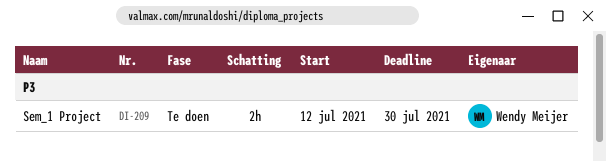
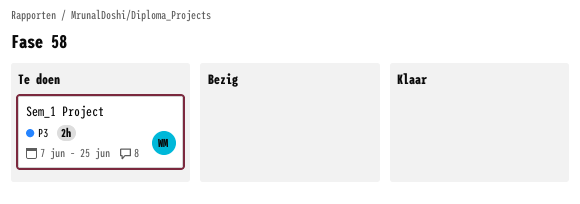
Sem_1 Project, start: Jul 12 -> Jun 7
Sem_1 Project, due: Jul 30 -> Jun 25

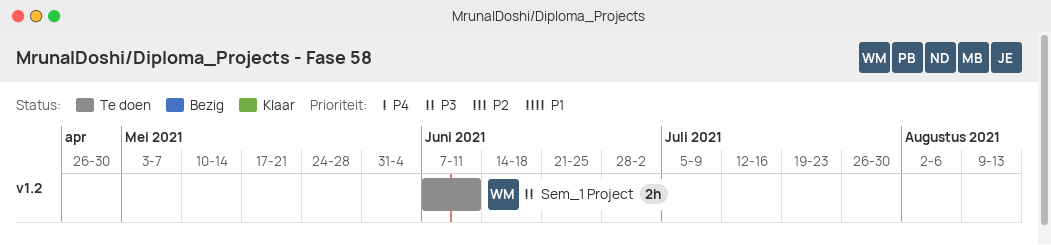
Sem_1 Project, due: Jun 25 -> Jun 11

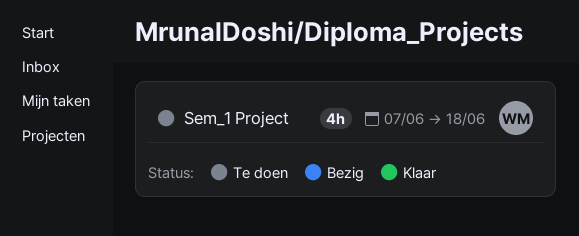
Sem_1 Project, estimate: 2h -> 4h
Sem_1 Project, due: Jun 11 -> Jun 18

